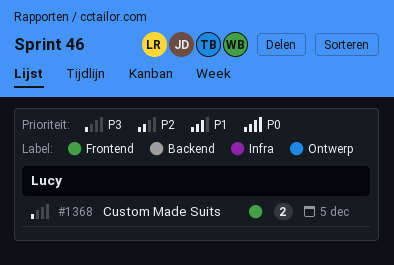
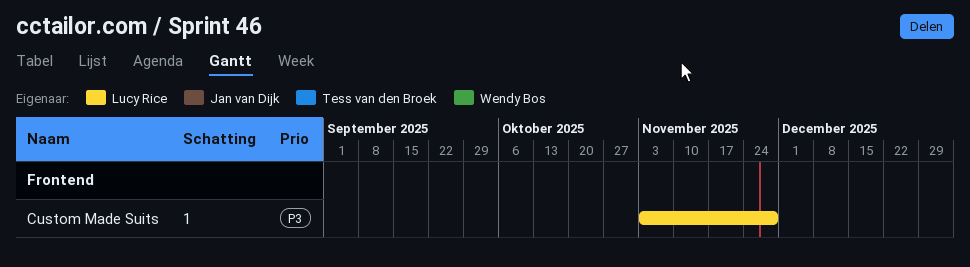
Custom Made Suits, estimate: 2 -> 1
Custom Made Suits, due: Dec 5 -> Nov 28

